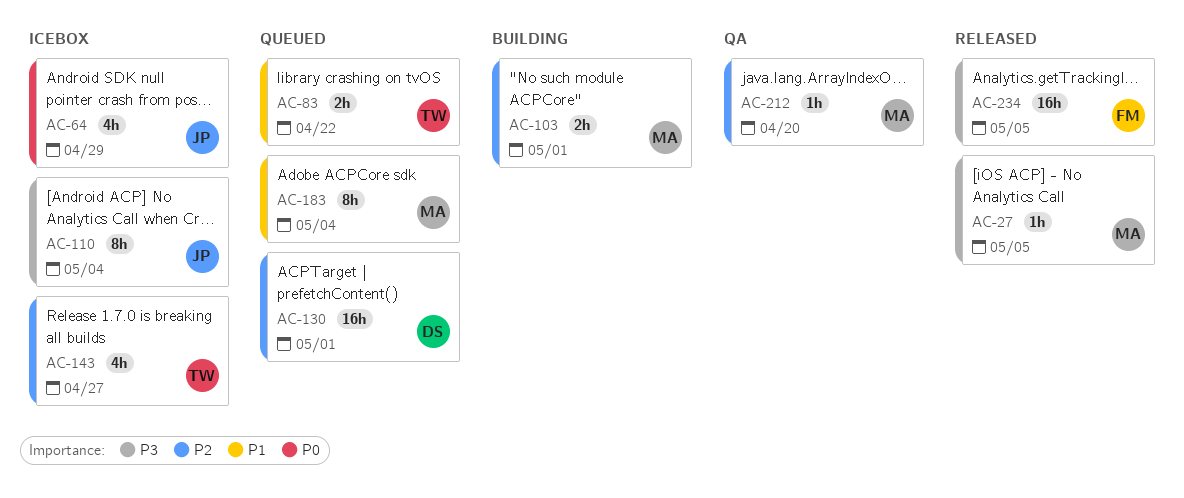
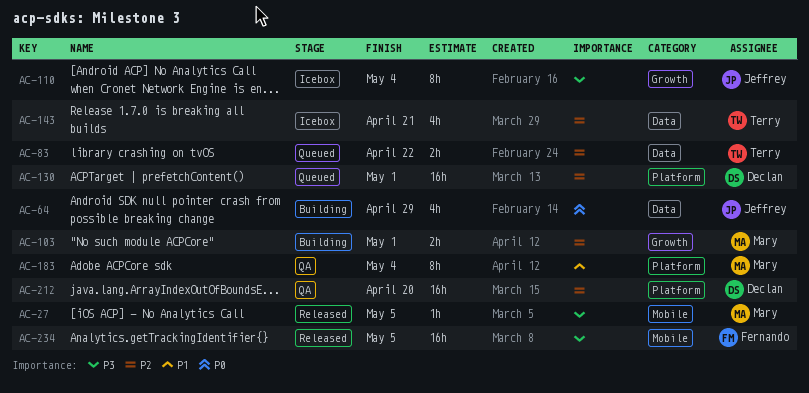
AC-64, status: Icebox -> Building
AC-83, priority: P1 -> P2
AC-143, due: Apr 27 -> Apr 21
AC-183, status: Queued -> QA
AC-212, owner: Mary -> Declan
AC-212, estimate: 1h -> 16h

